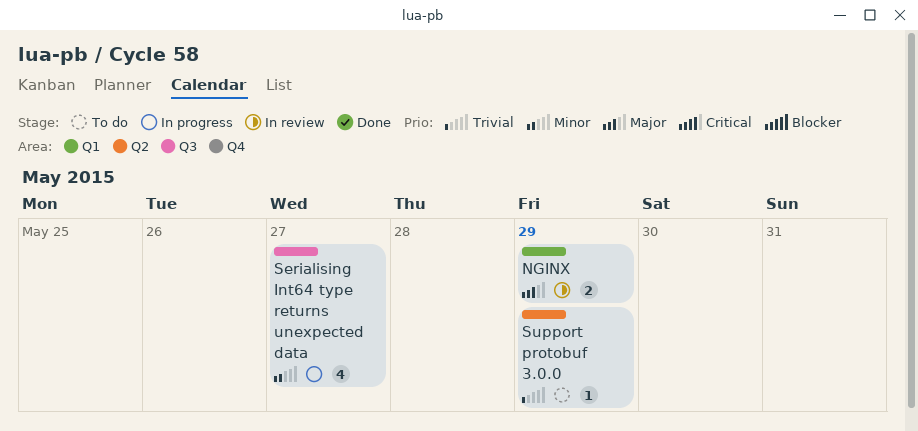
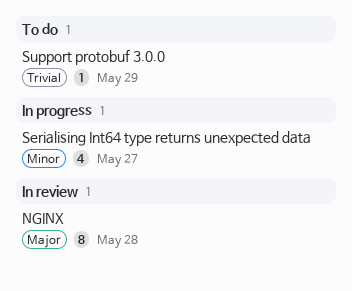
NGINX, estimate: 2 -> 8
NGINX, due: May 29 -> May 28

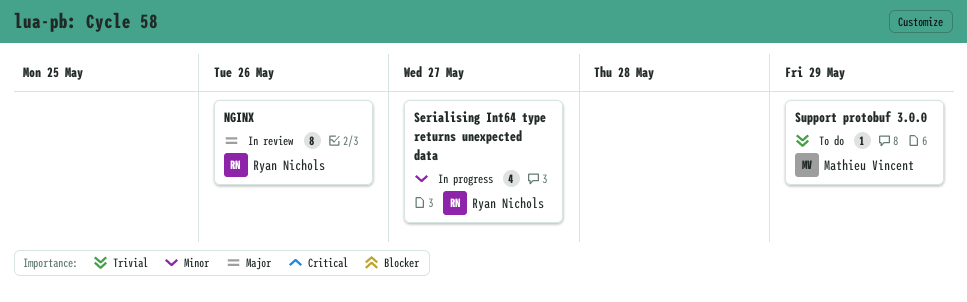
NGINX, due: May 28 -> May 26

